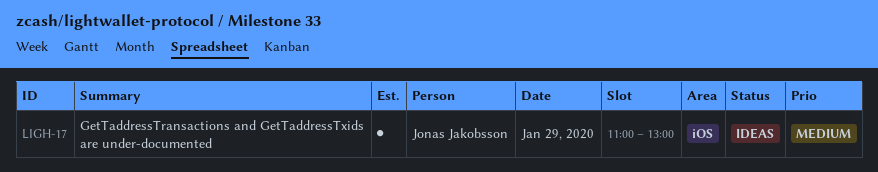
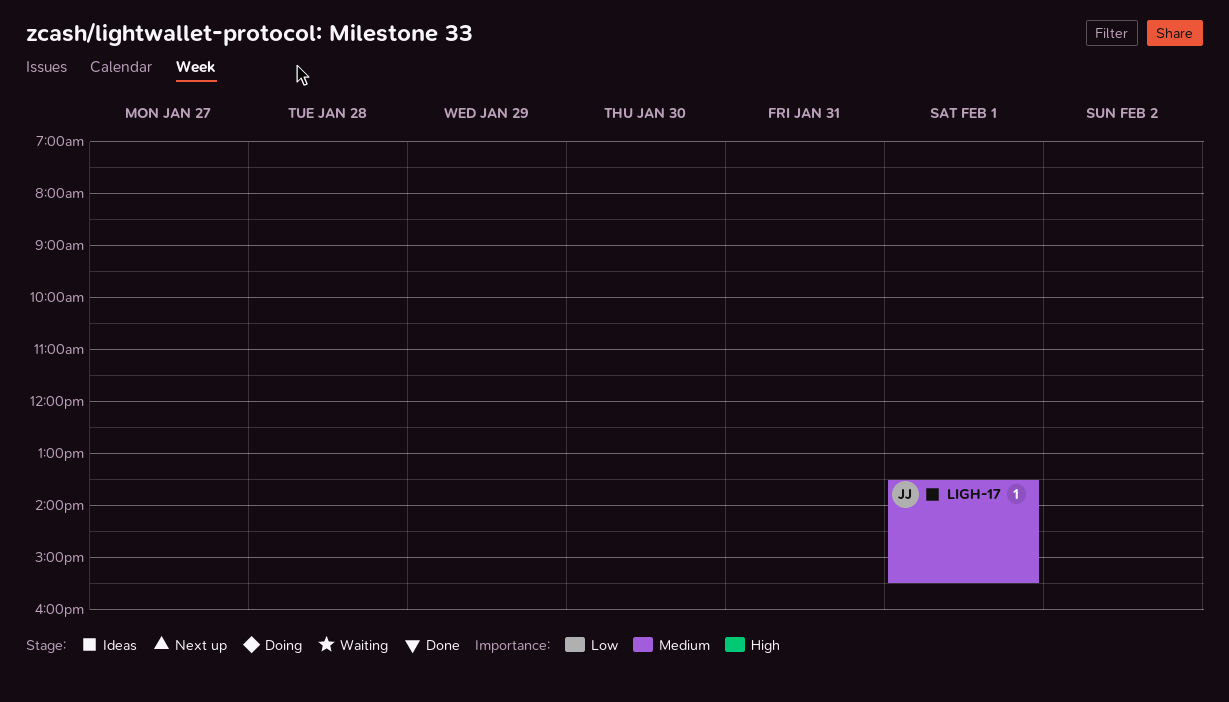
LIGH-17, day: Jan 29 -> Feb 1
LIGH-17, begins: 11:00 -> 13:30
LIGH-17, ends: 13:00 -> 15:30

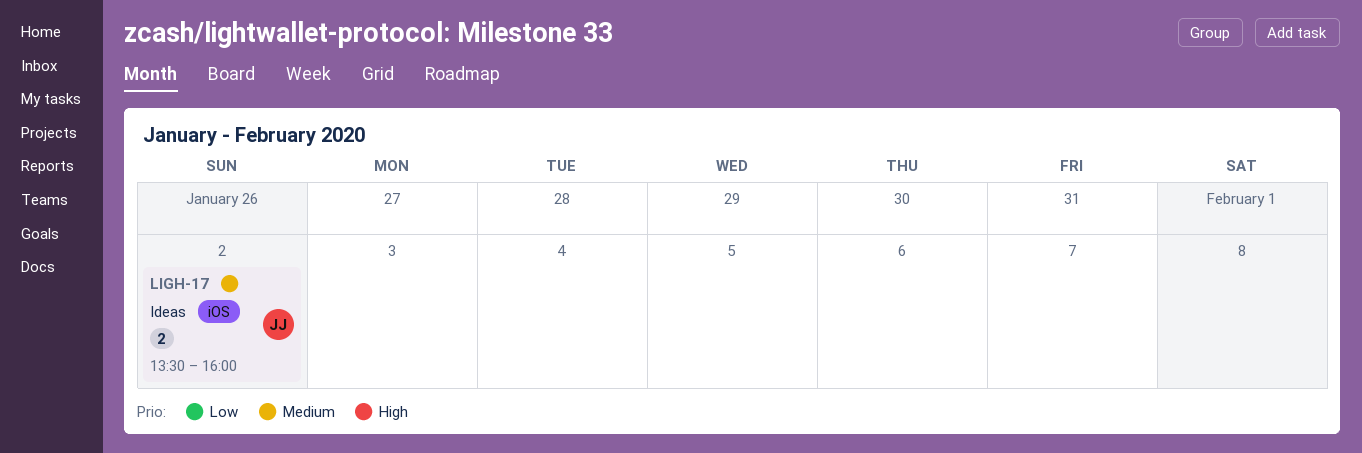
LIGH-17, estimate: 1 -> 2
LIGH-17, day: Feb 1 -> Feb 2
LIGH-17, ends: 15:30 -> 16:00

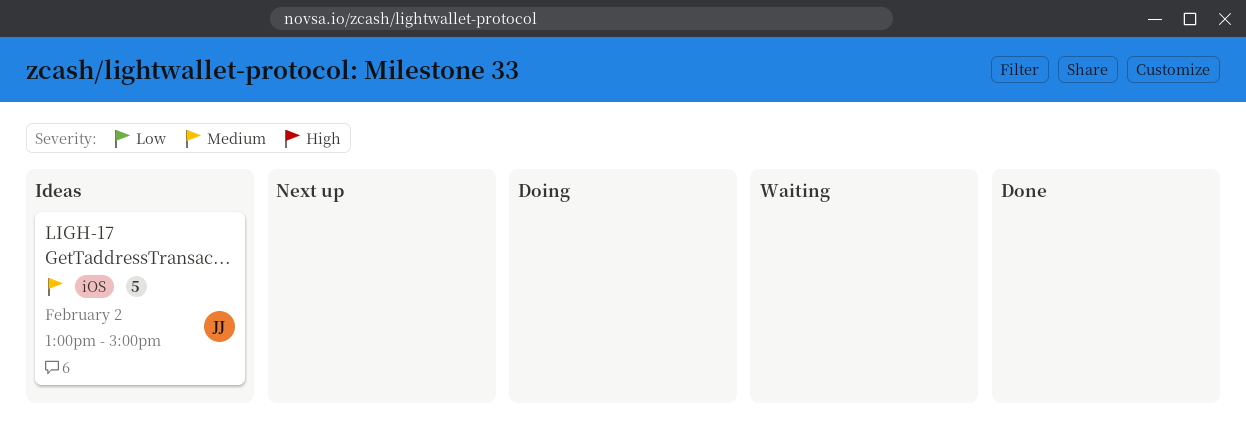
LIGH-17, estimate: 2 -> 5
LIGH-17, begins: 13:30 -> 13:00
LIGH-17, ends: 16:00 -> 15:00

